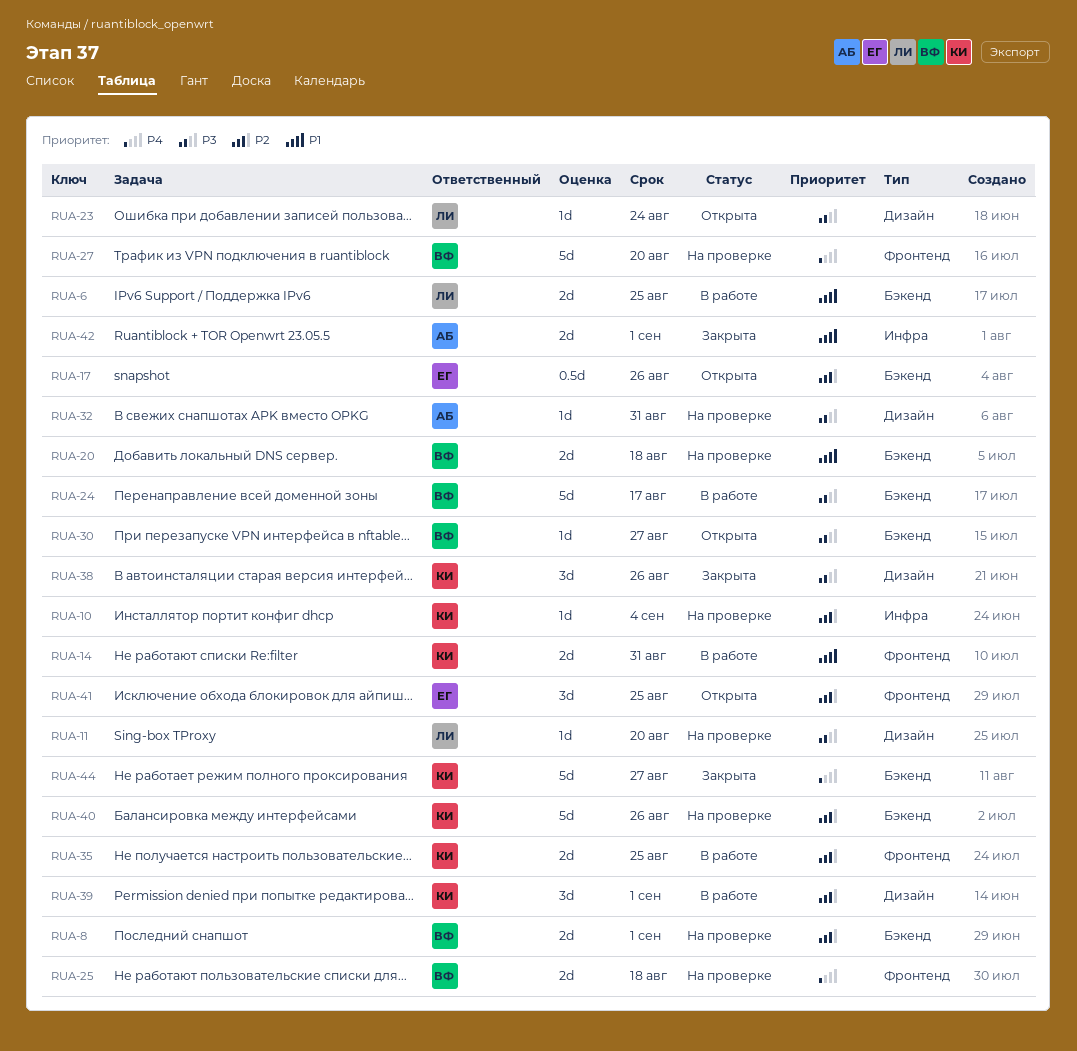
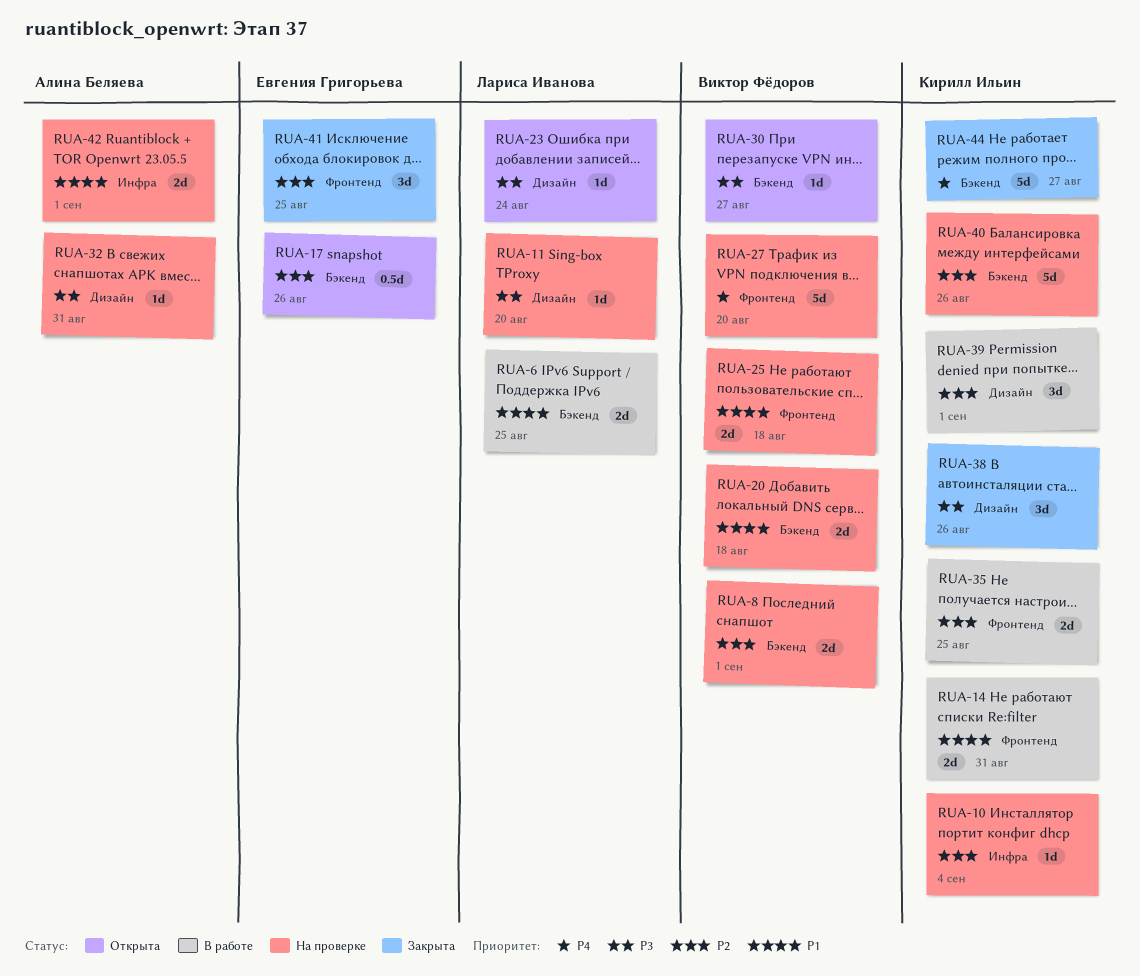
RUA-24: present -> none
RUA-25, priority: P4 -> P1
RUA-41, status: Открыта -> Закрыта
RUA-42, status: Закрыта -> На проверке

